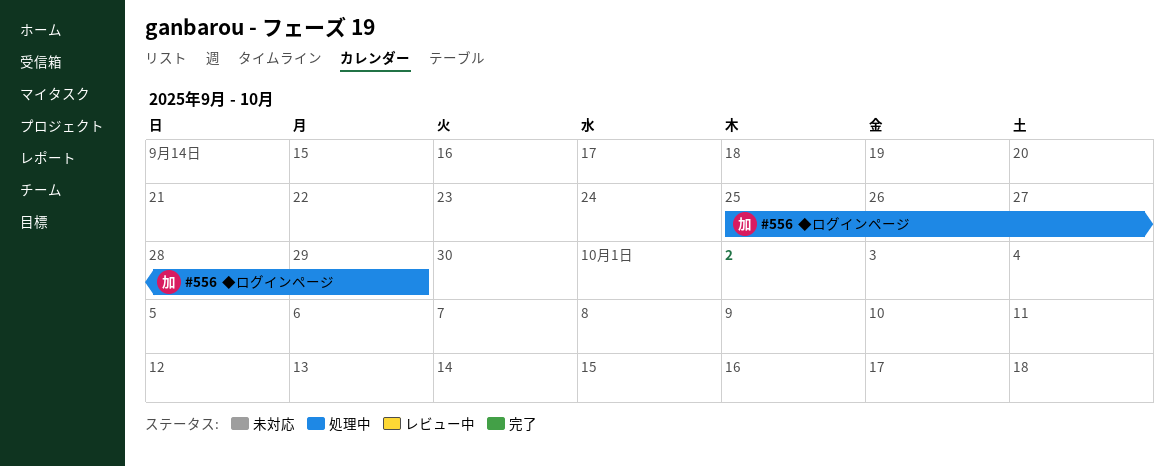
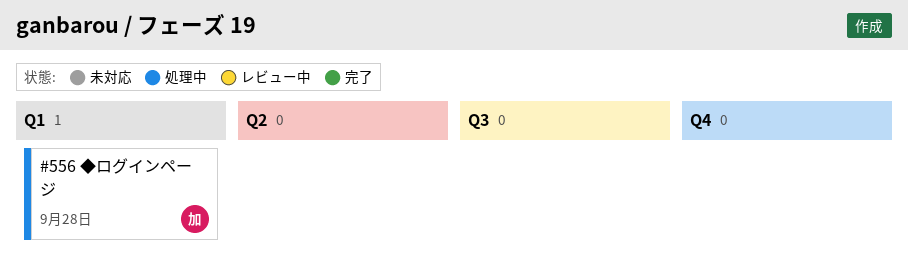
#556, due: Sep 29 -> Sep 28

